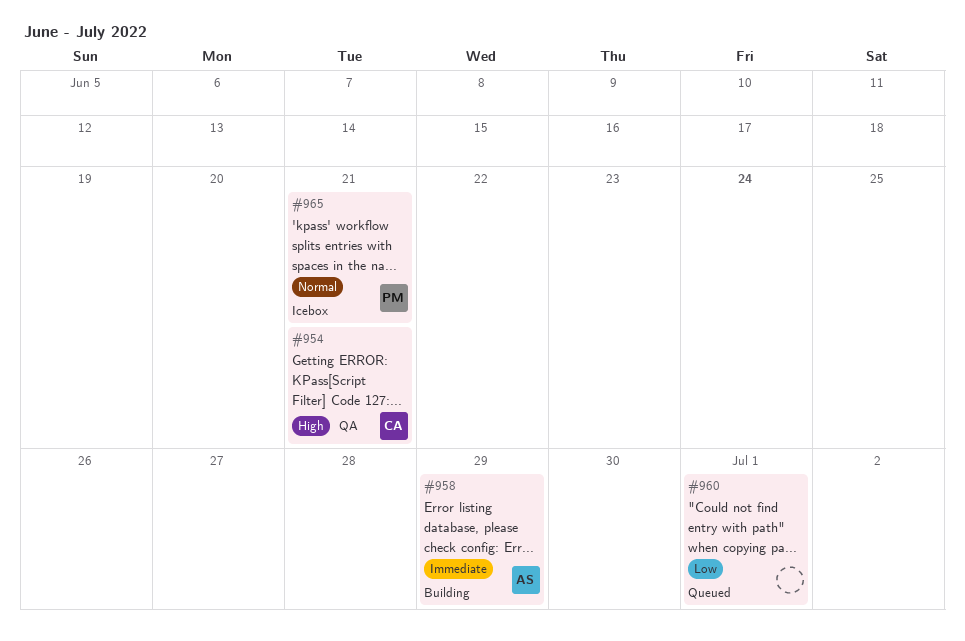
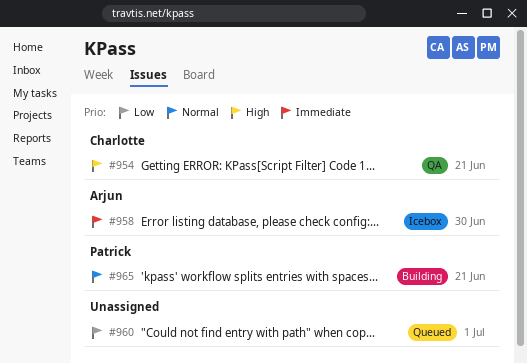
#958, status: Building -> Icebox
#958, due: Jun 29 -> Jun 30
#965, status: Icebox -> Building

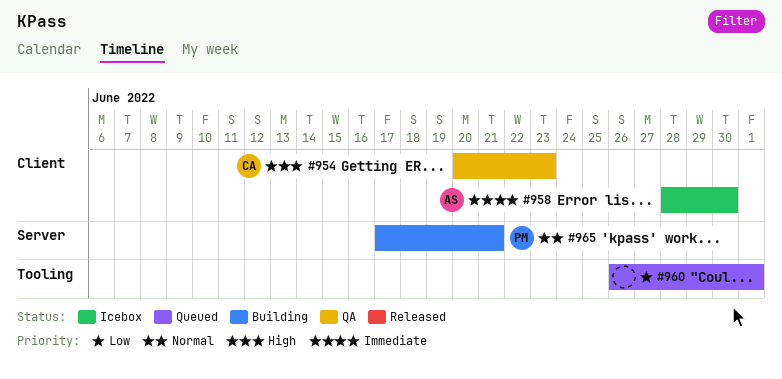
#954, due: Jun 21 -> Jun 23

